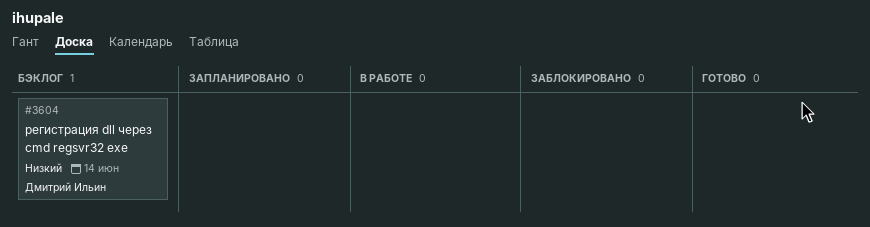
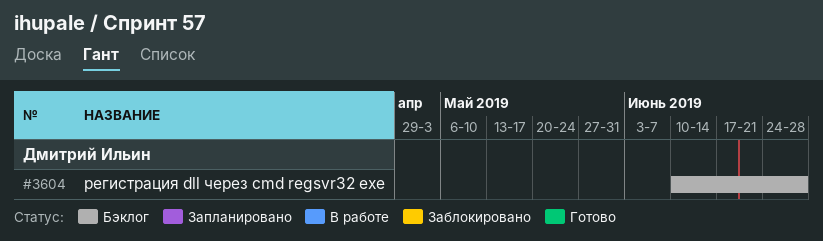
#3604, due: Jun 14 -> Jun 28

